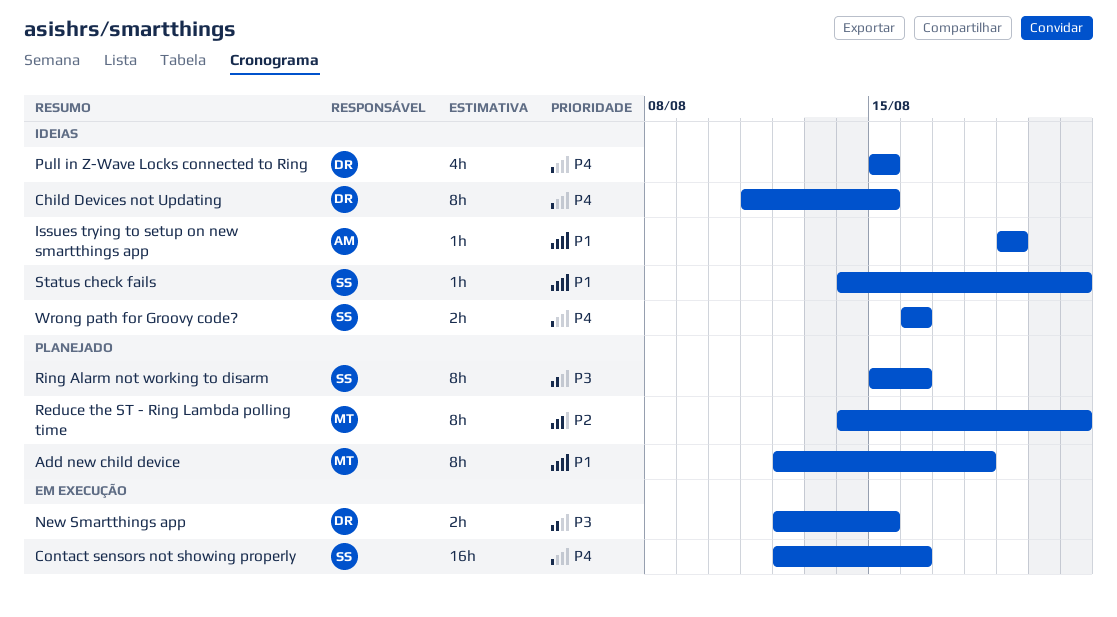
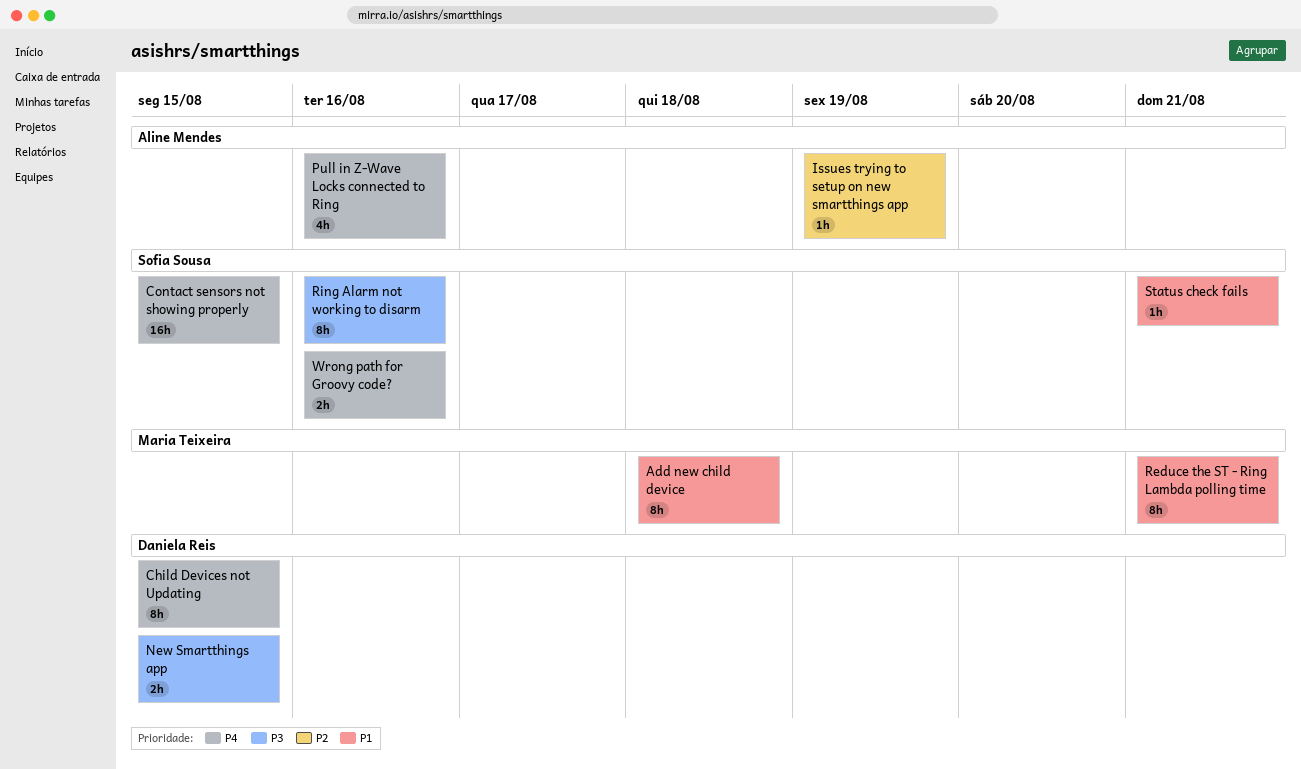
Contact sensors not showing properly, due: Aug 16 -> Aug 15
Issues trying to setup on new smartthings app, priority: P1 -> P2
Pull in Z-Wave Locks connected to Ring, owner: Daniela Reis -> Aline Mendes
Pull in Z-Wave Locks connected to Ring, due: Aug 15 -> Aug 16
Reduce the ST - Ring Lambda polling time, priority: P2 -> P1

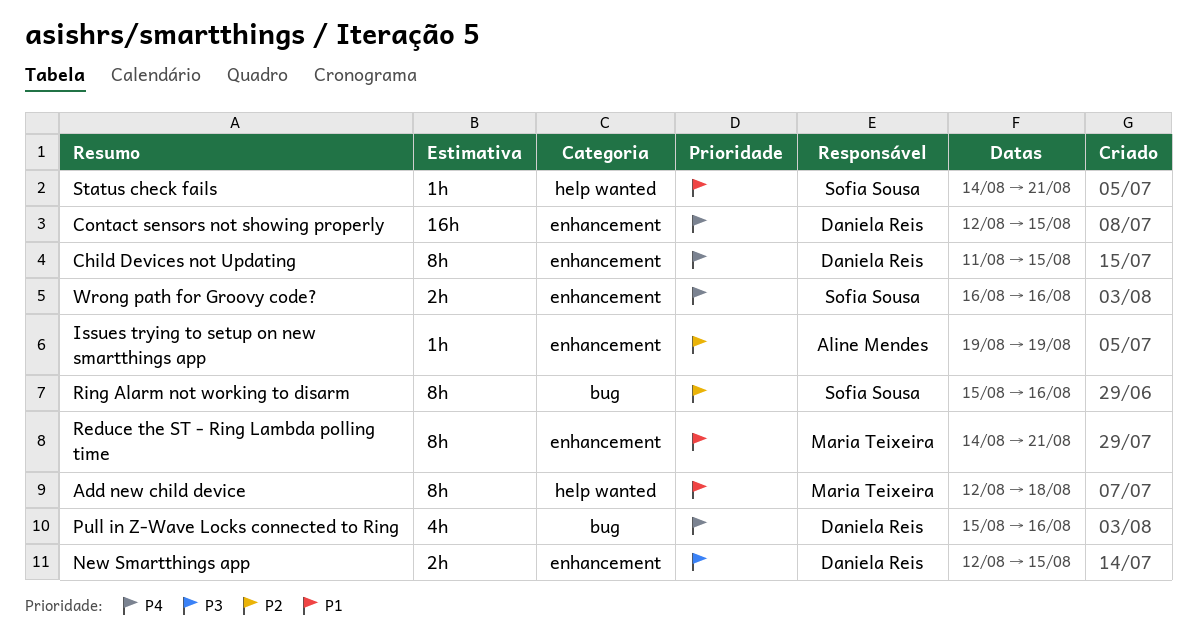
Contact sensors not showing properly, owner: Sofia Sousa -> Daniela Reis
Pull in Z-Wave Locks connected to Ring, owner: Aline Mendes -> Daniela Reis
Ring Alarm not working to disarm, priority: P3 -> P2

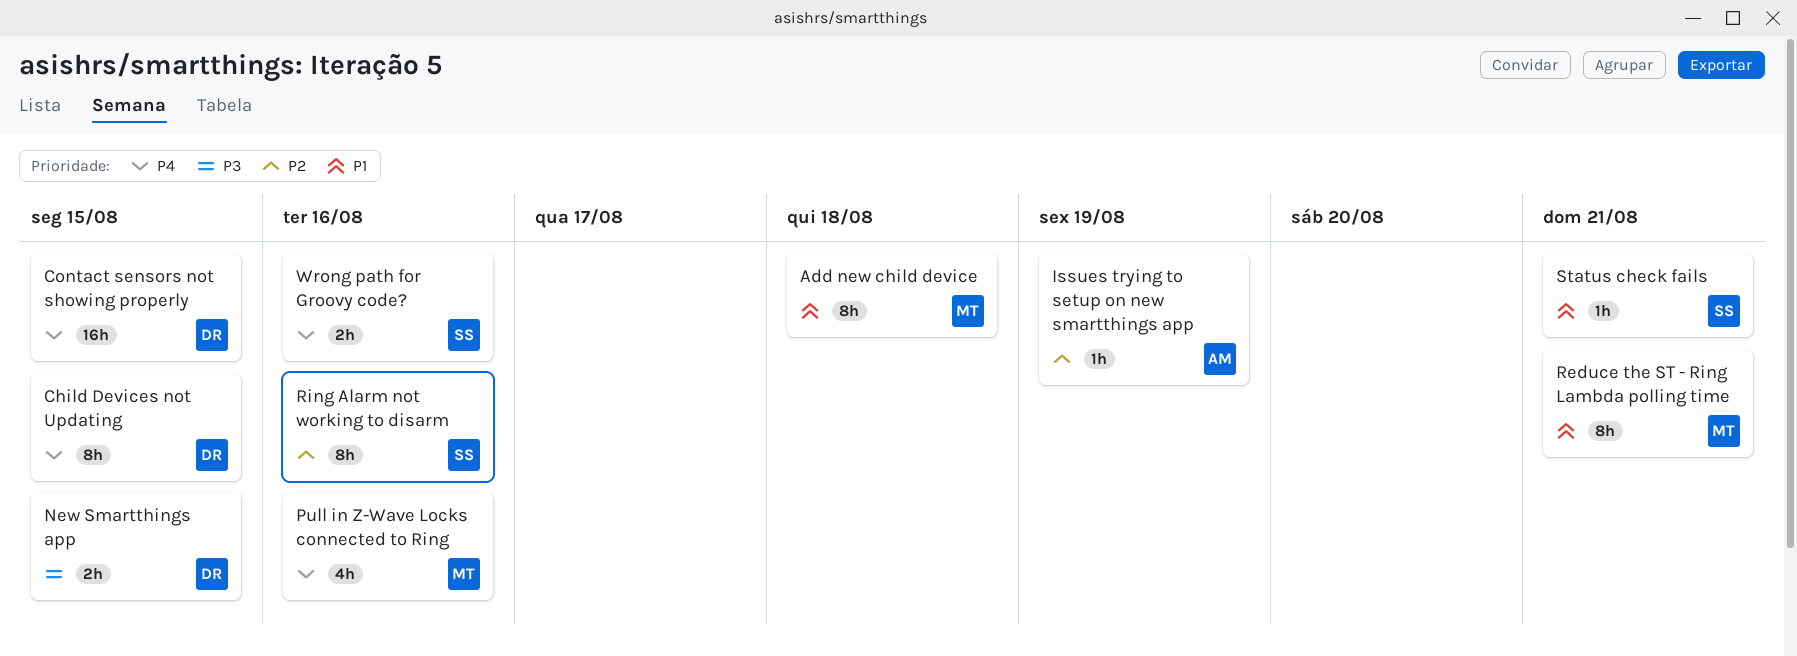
Pull in Z-Wave Locks connected to Ring, owner: Daniela Reis -> Maria Teixeira

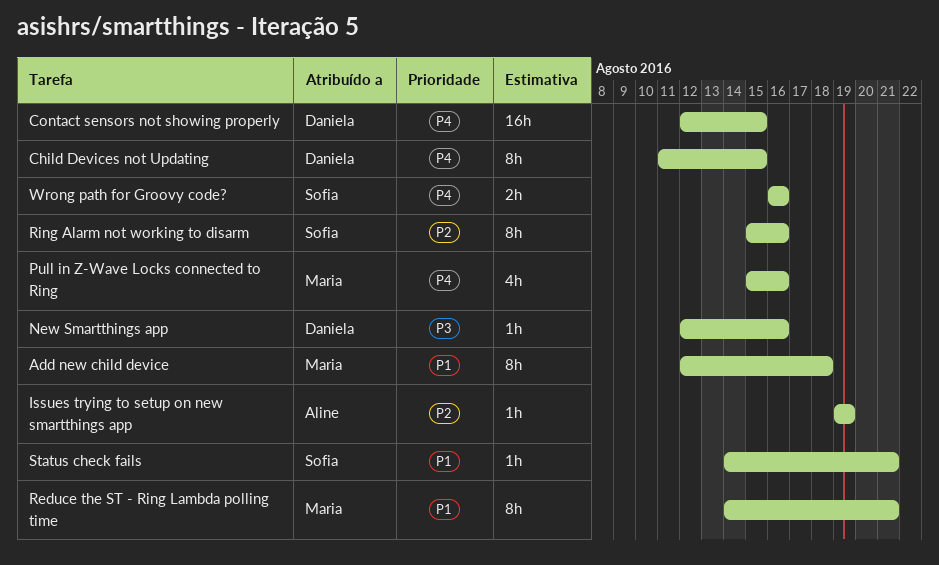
New Smartthings app, estimate: 2h -> 1h
New Smartthings app, due: Aug 15 -> Aug 16

